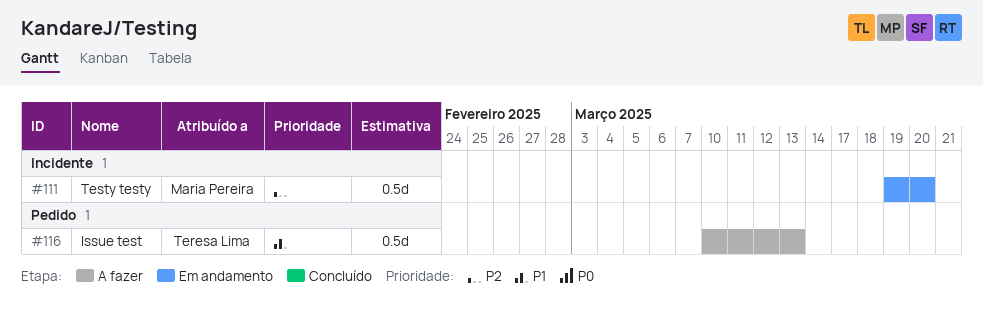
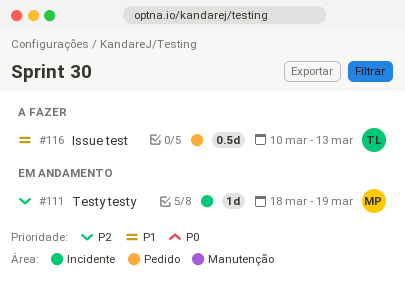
#111, estimate: 0.5d -> 1d
#111, start: Mar 19 -> Mar 18
#111, due: Mar 20 -> Mar 19

